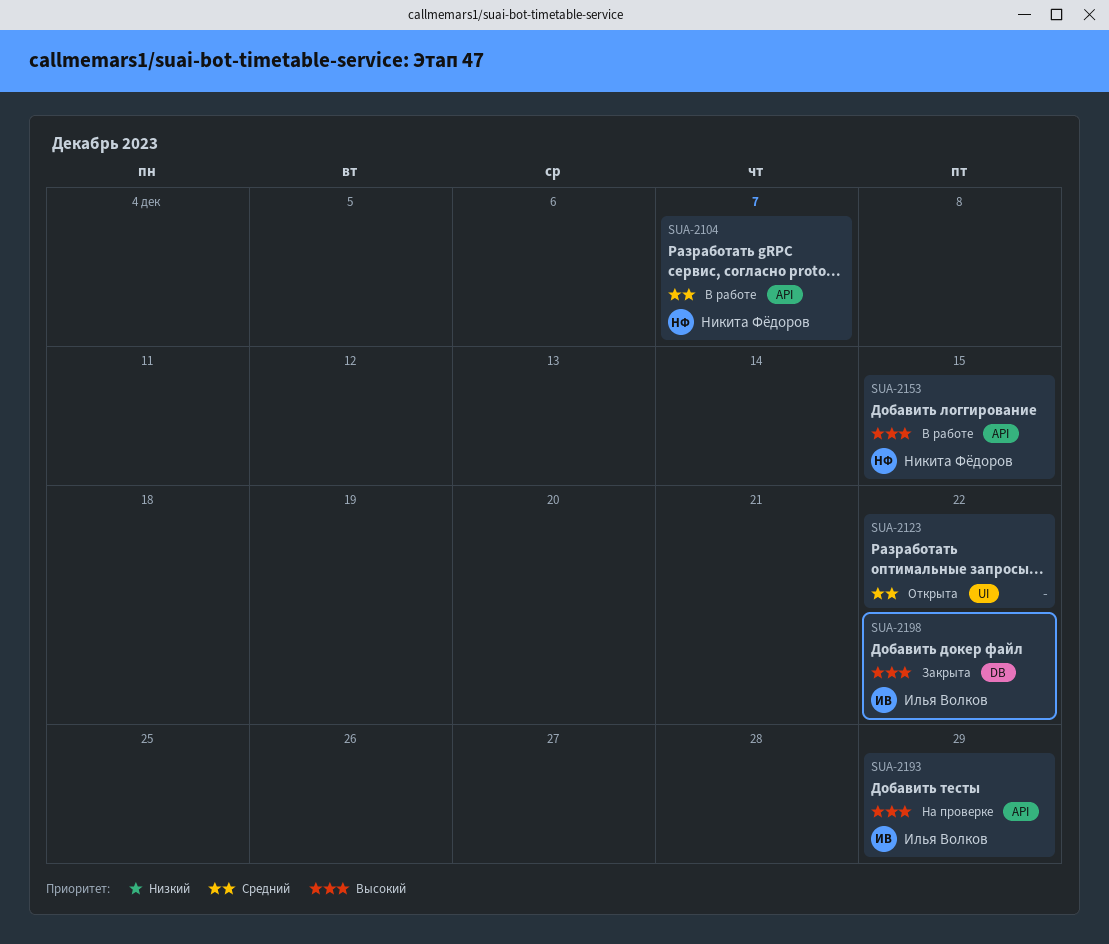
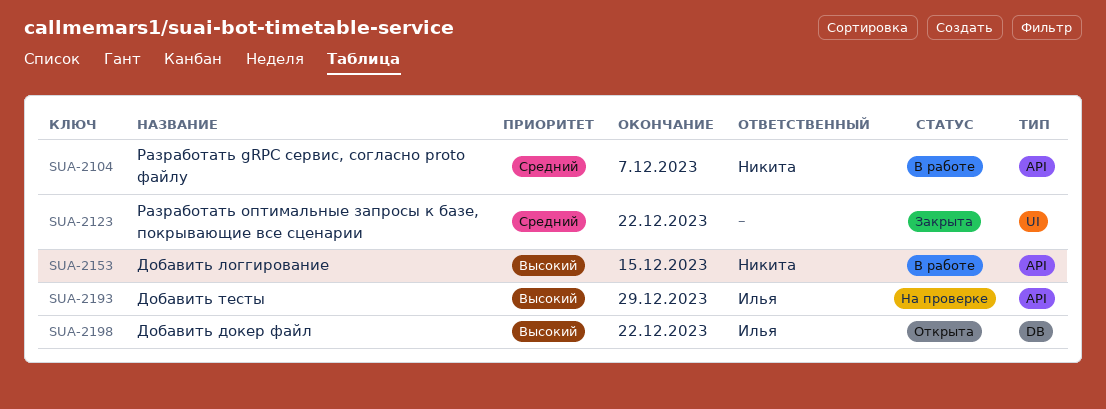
SUA-2123, status: Открыта -> Закрыта
SUA-2198, status: Закрыта -> Открыта

